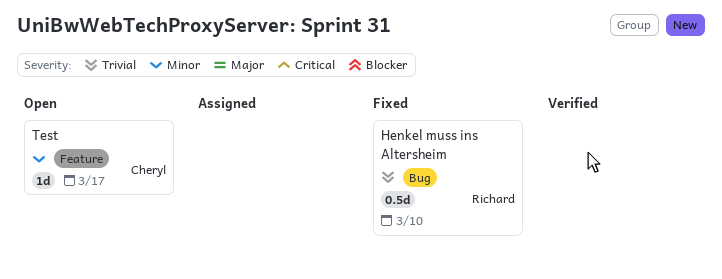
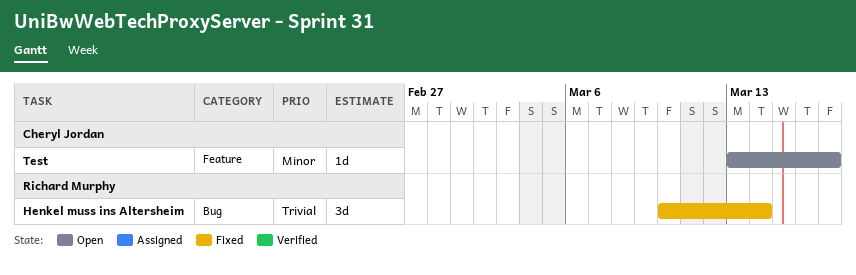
Henkel muss ins Altersheim, estimate: 0.5d -> 3d
Henkel muss ins Altersheim, due: Mar 10 -> Mar 14

